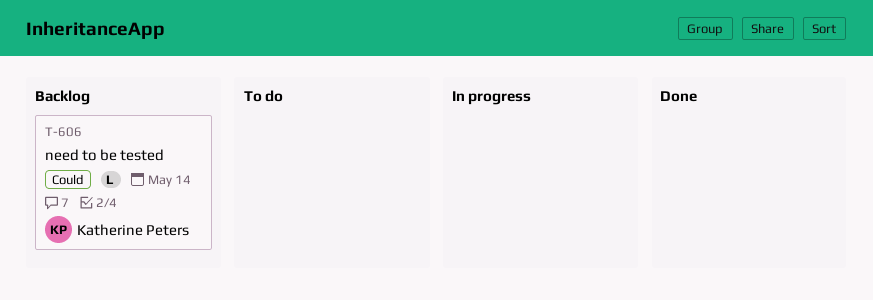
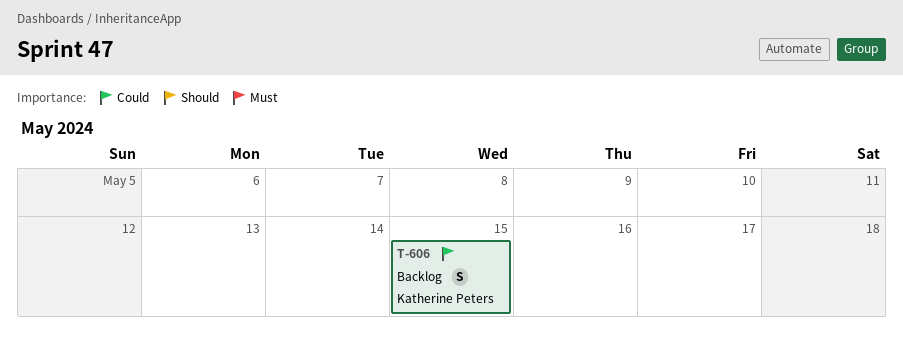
T-606, estimate: L -> S
T-606, due: May 14 -> May 15

